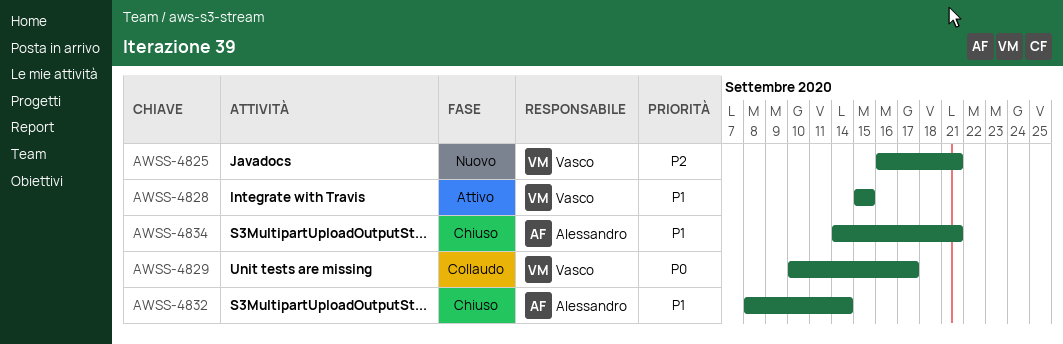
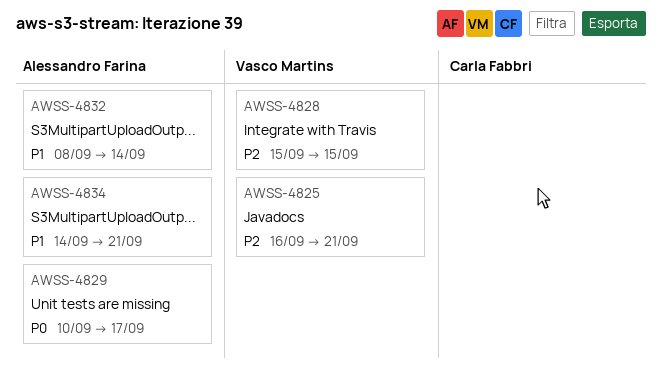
AWSS-4828, priority: P1 -> P2
AWSS-4829, owner: Vasco Martins -> Alessandro Farina

